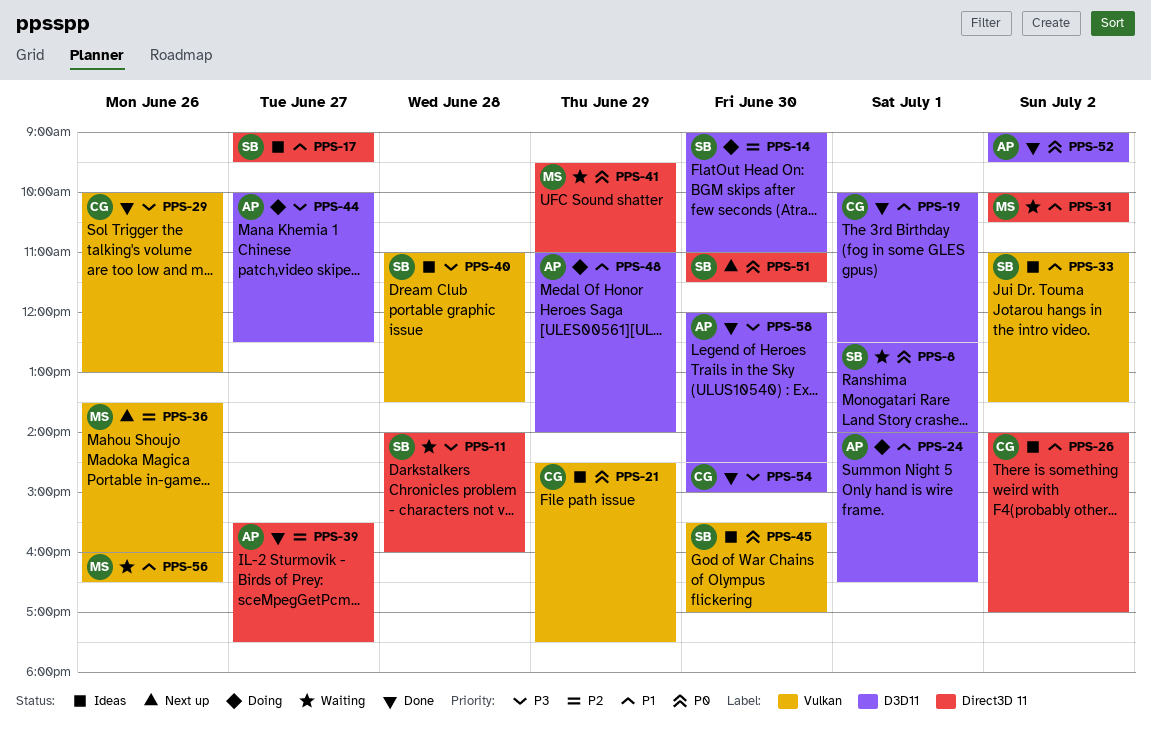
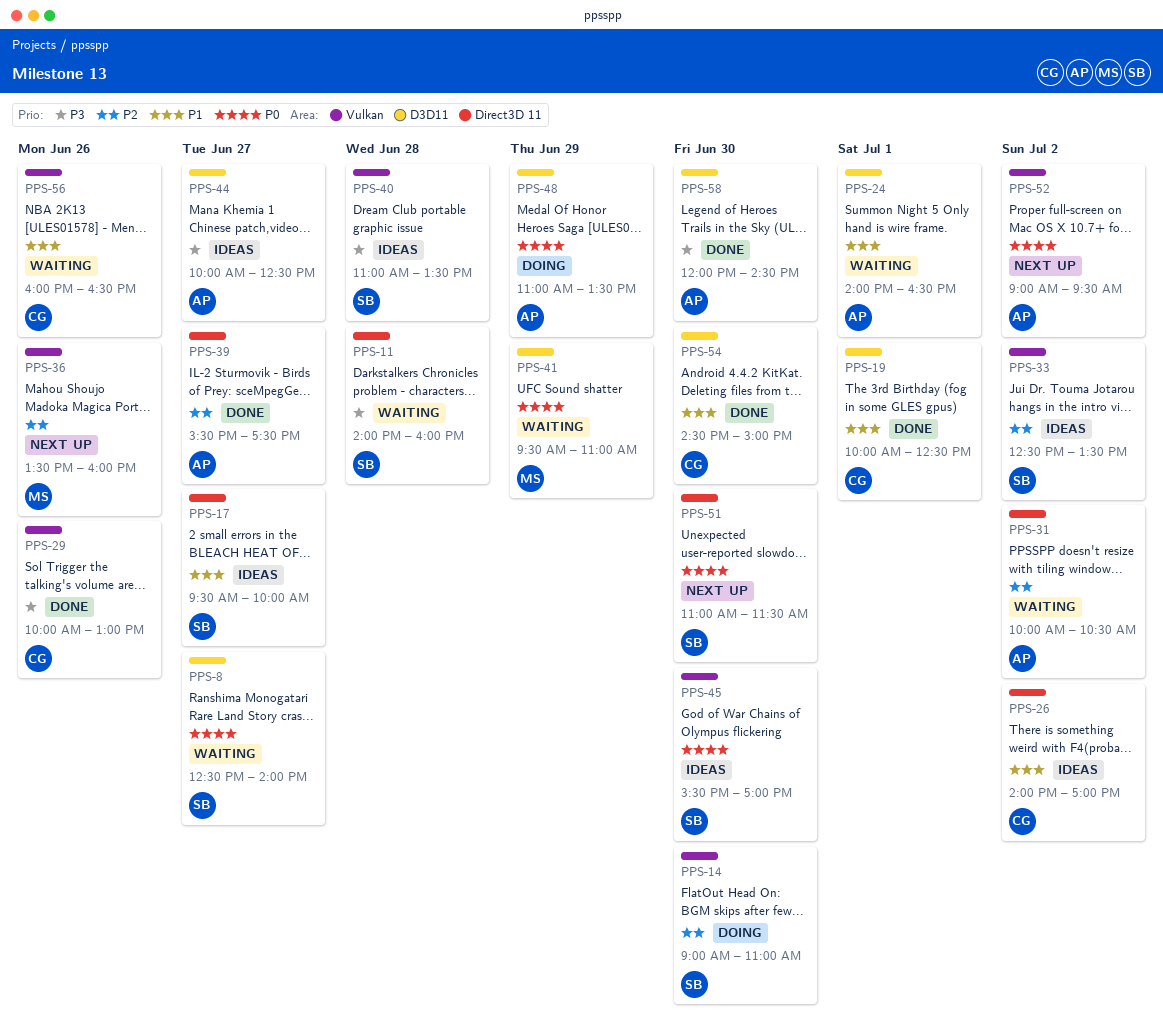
PPS-8, day: Jul 1 -> Jun 27
PPS-14, label: D3D11 -> Vulkan
PPS-17, begins: 09:00 -> 09:30
PPS-17, ends: 09:30 -> 10:00
PPS-21: present -> none
PPS-24, status: Doing -> Waiting
PPS-31, owner: MS -> AP
PPS-31, priority: P1 -> P2
PPS-33, priority: P1 -> P2
PPS-33, begins: 11:00 -> 12:30
PPS-41, label: Direct3D 11 -> D3D11
PPS-44, status: Doing -> Ideas
PPS-48, priority: P1 -> P0
PPS-48, ends: 14:00 -> 13:30
PPS-52, status: Done -> Next up
PPS-52, label: D3D11 -> Vulkan
PPS-54, priority: P3 -> P1
PPS-56, owner: MS -> CG

